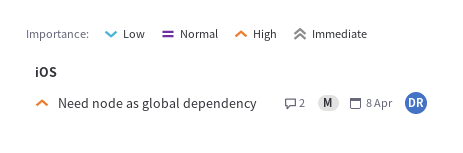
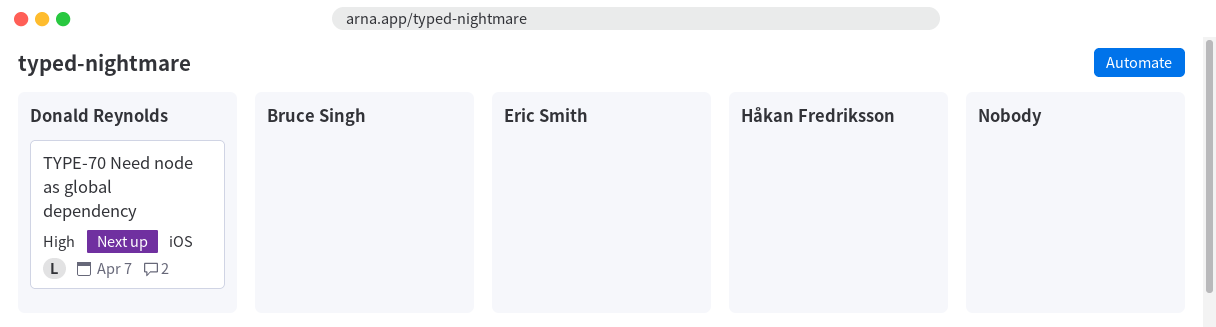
Need node as global dependency, estimate: M -> L
Need node as global dependency, due: Apr 8 -> Apr 7

